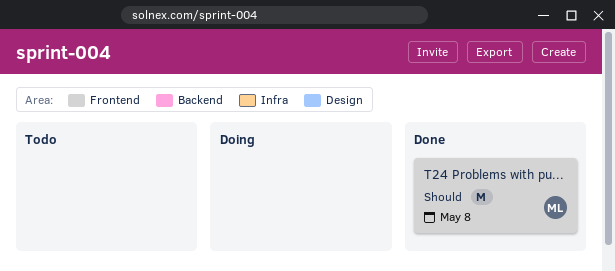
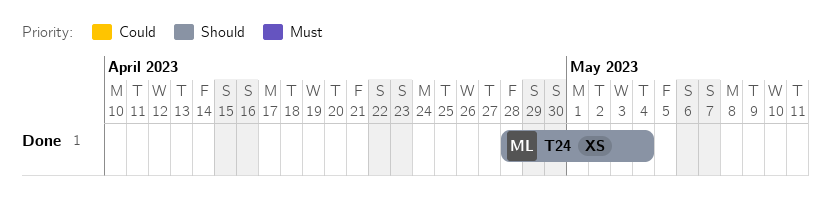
T24, estimate: M -> XS
T24, due: May 8 -> May 4

